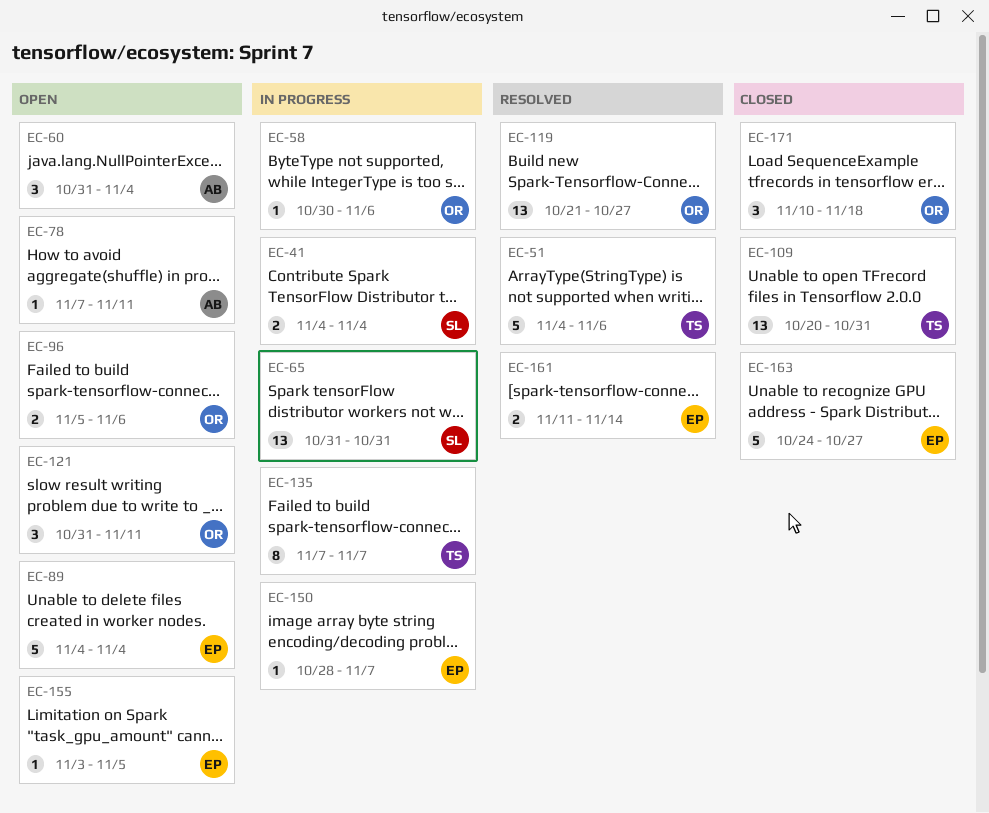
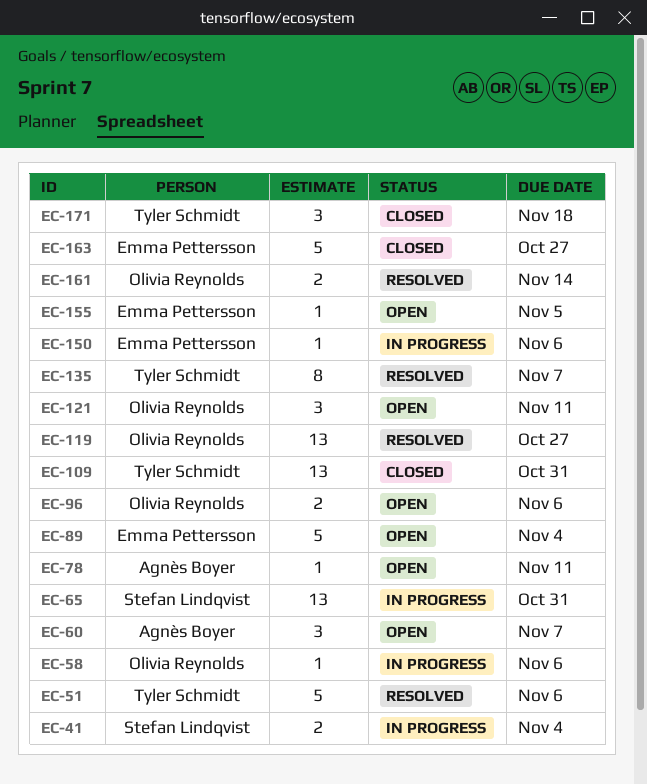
EC-60, due: Nov 4 -> Nov 7
EC-135, status: In progress -> Resolved
EC-150, due: Nov 7 -> Nov 6
EC-161, owner: Emma Pettersson -> Olivia Reynolds
EC-171, owner: Olivia Reynolds -> Tyler Schmidt

